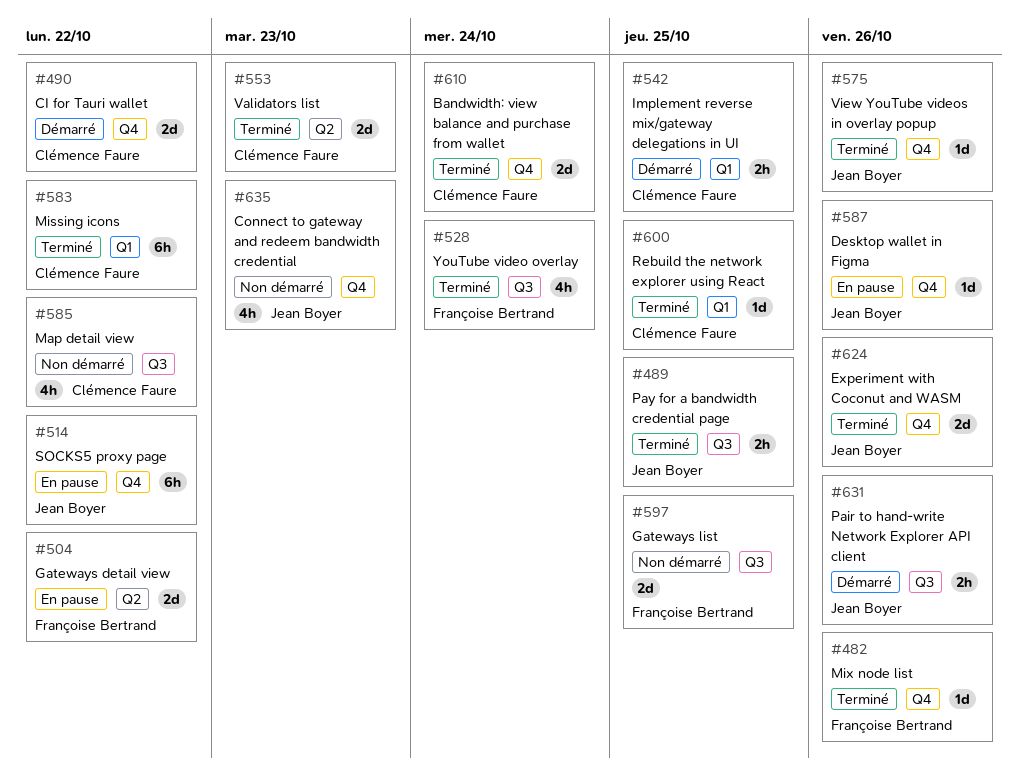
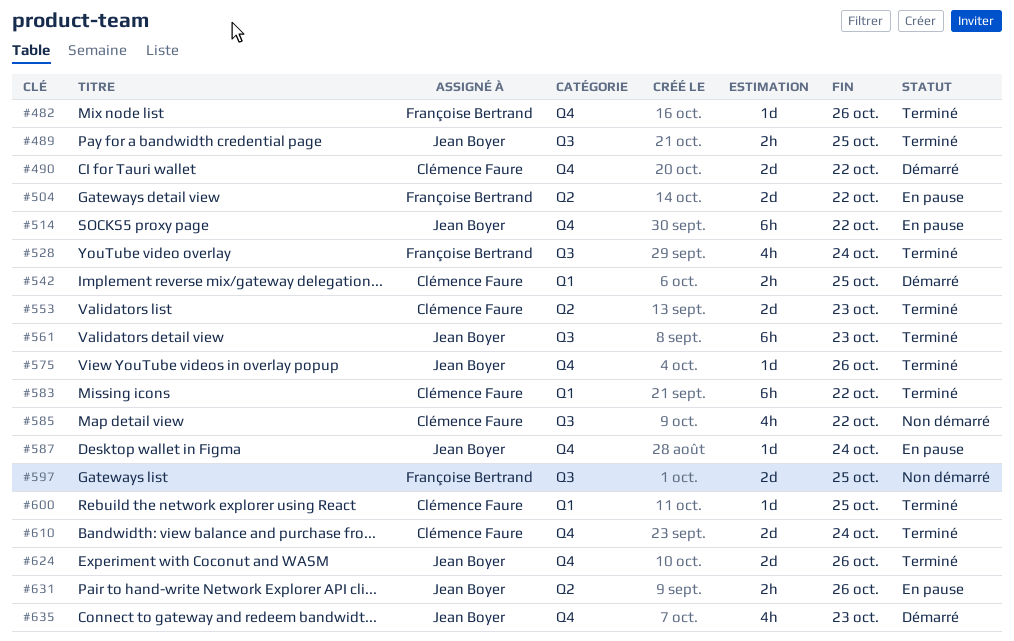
#561: none -> present
#587, due: Oct 26 -> Oct 24
#631, status: Démarré -> En pause
#631, label: Q3 -> Q2
#635, status: Non démarré -> Démarré

